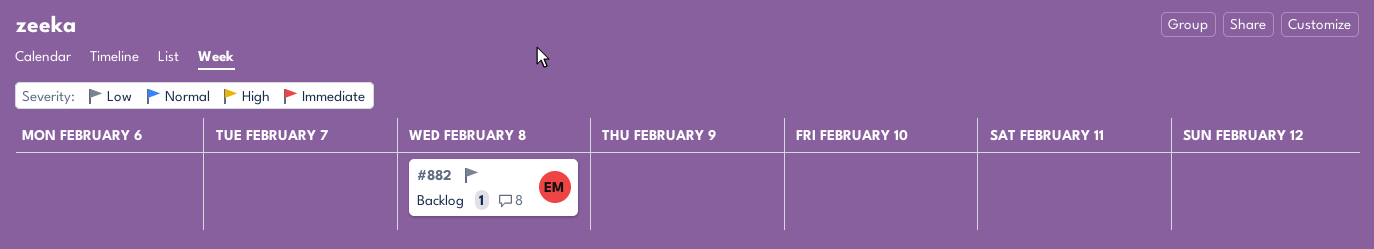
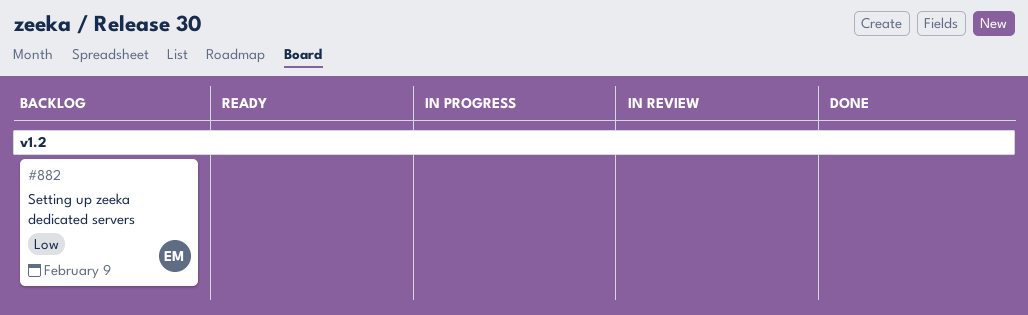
#882, due: Feb 8 -> Feb 9

